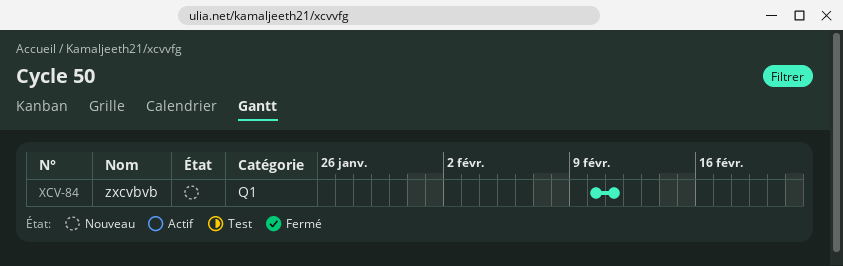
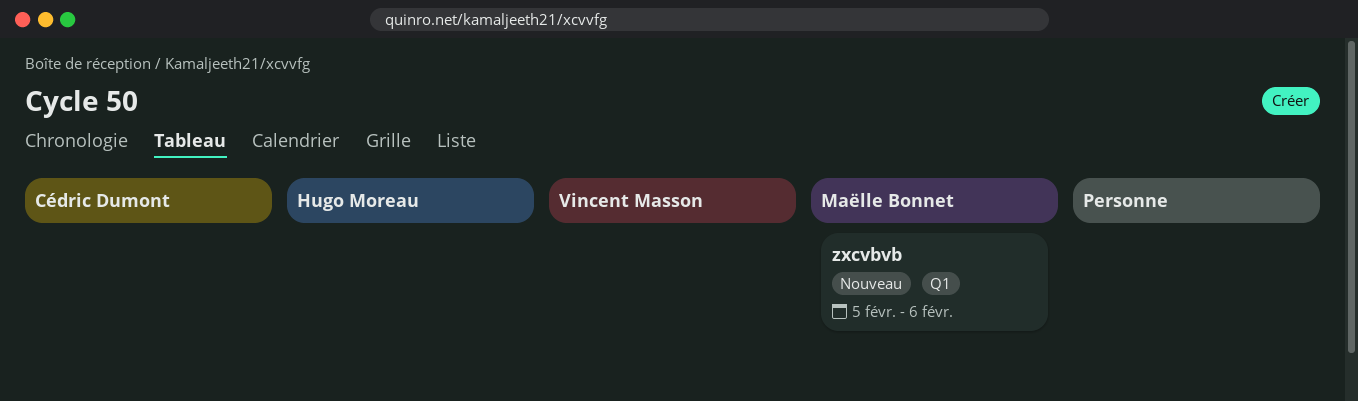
zxcvbvb, start: Feb 10 -> Feb 5
zxcvbvb, due: Feb 11 -> Feb 6

